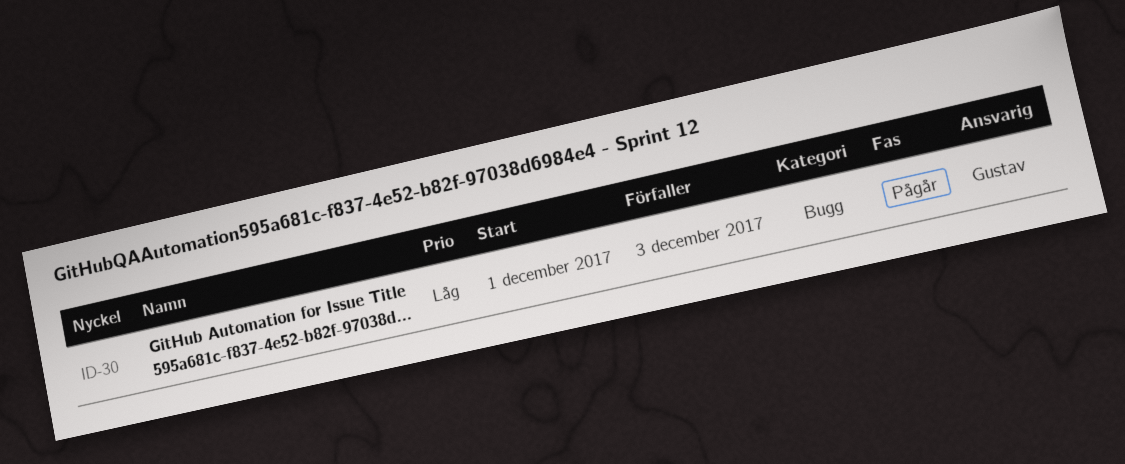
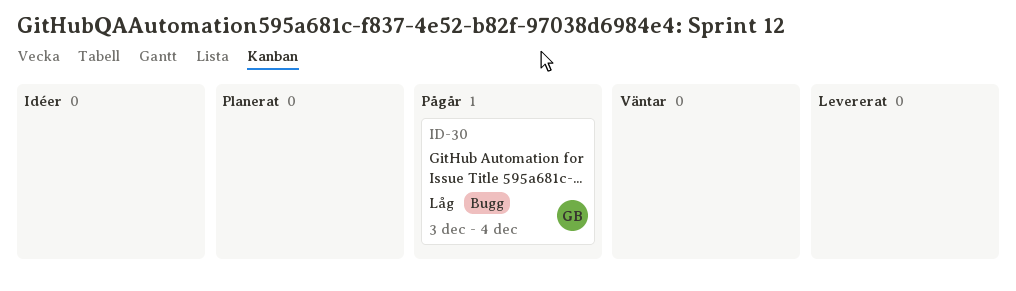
ID-30, start: Dec 1 -> Dec 3
ID-30, due: Dec 3 -> Dec 4

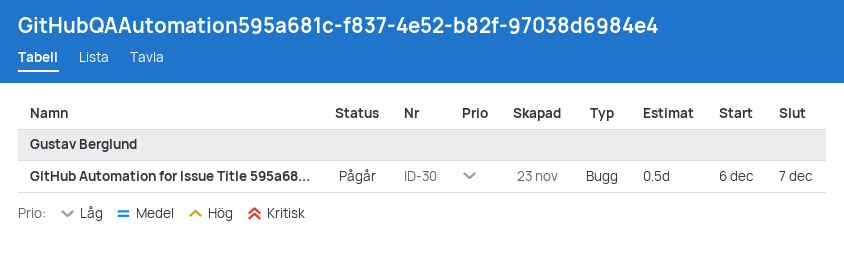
ID-30, start: Dec 3 -> Dec 6
ID-30, due: Dec 4 -> Dec 7

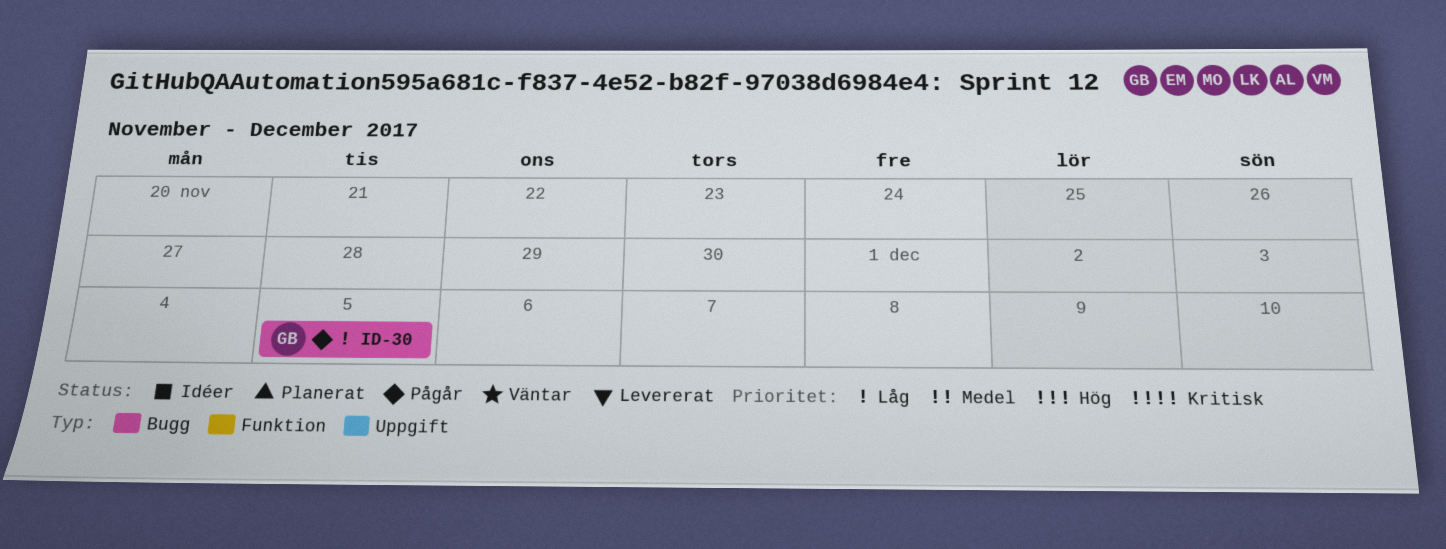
ID-30, start: Dec 6 -> Dec 5
ID-30, due: Dec 7 -> Dec 5

